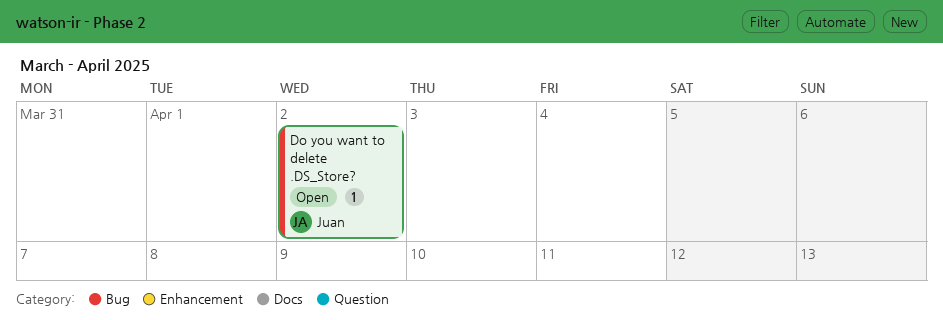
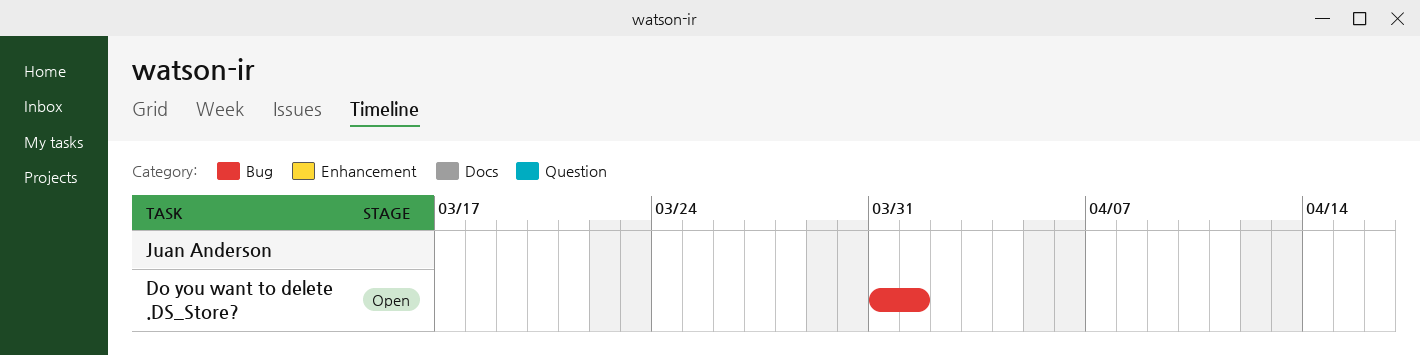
Do you want to delete .DS_Store?, due: Apr 2 -> Apr 1

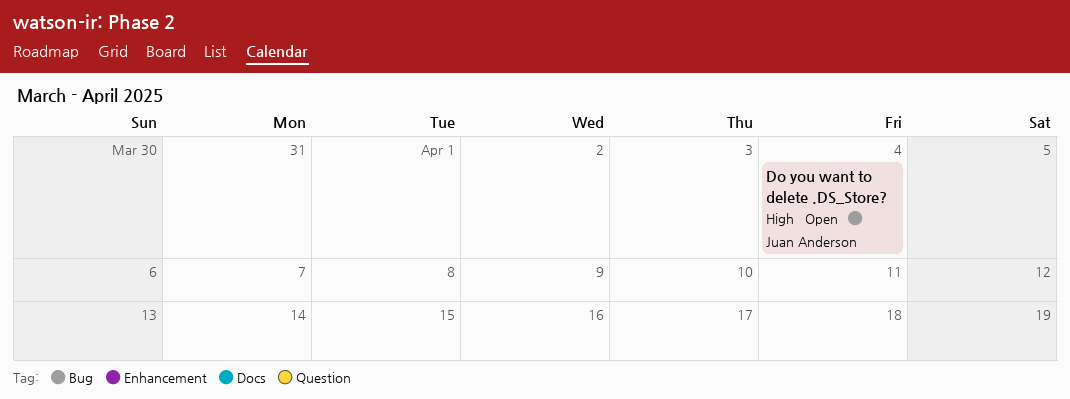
Do you want to delete .DS_Store?, due: Apr 1 -> Apr 4

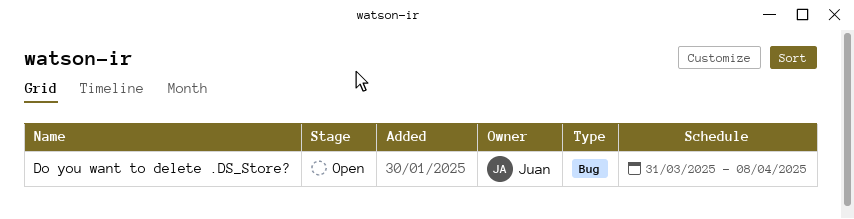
Do you want to delete .DS_Store?, due: Apr 4 -> Apr 8

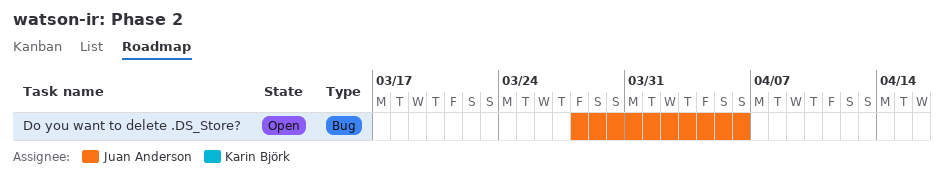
Do you want to delete .DS_Store?, start: Mar 31 -> Mar 28
Do you want to delete .DS_Store?, due: Apr 8 -> Apr 6

